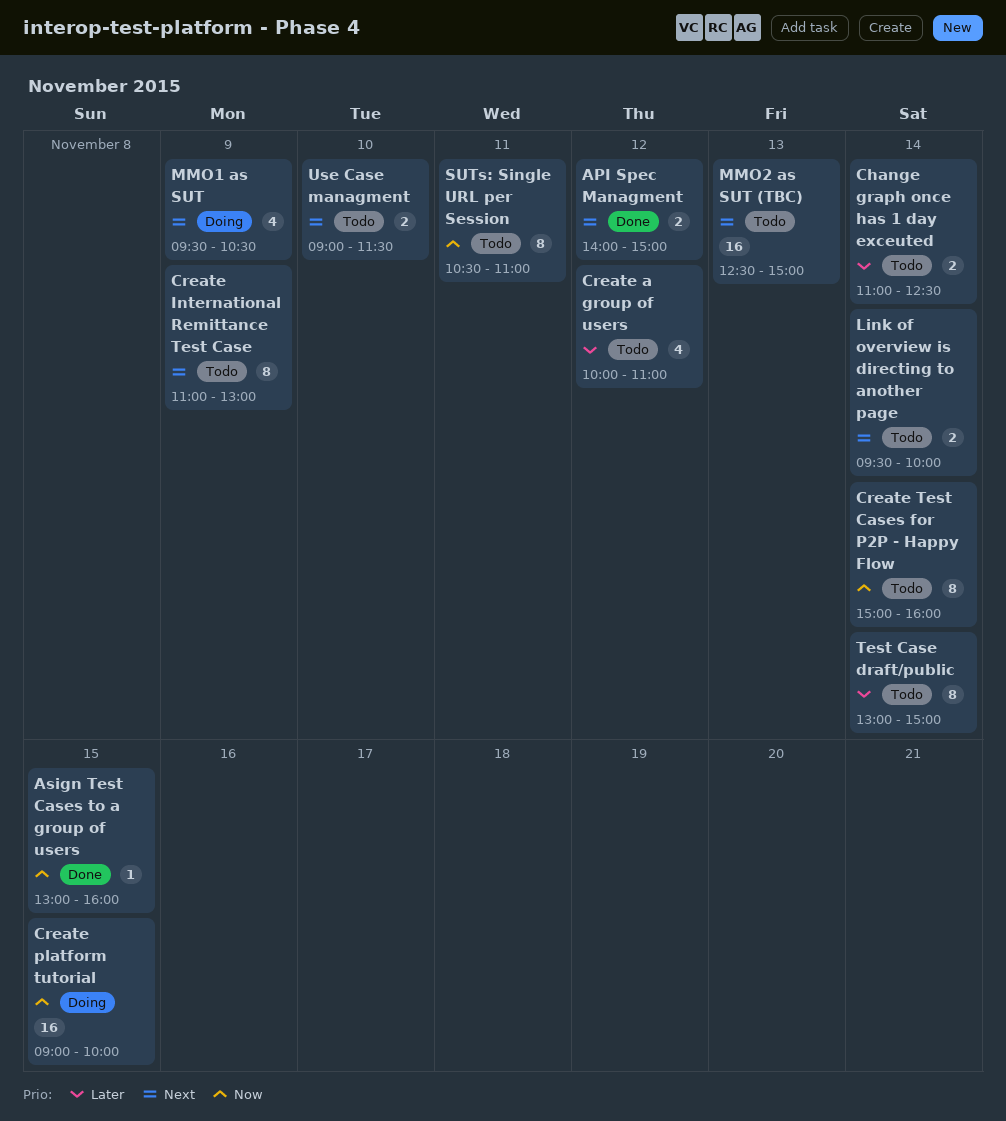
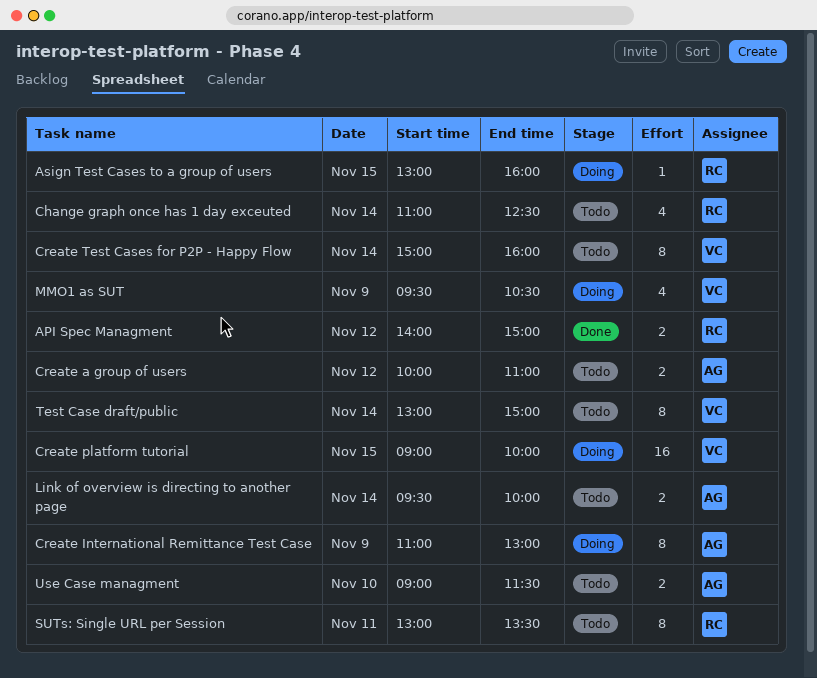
Asign Test Cases to a group of users, status: Done -> Doing
Change graph once has 1 day exceuted, estimate: 2 -> 4
Create a group of users, estimate: 4 -> 2
Create International Remittance Test Case, status: Todo -> Doing
MMO2 as SUT (TBC): present -> none
SUTs: Single URL per Session, begins: 10:30 -> 13:00
SUTs: Single URL per Session, ends: 11:00 -> 13:30

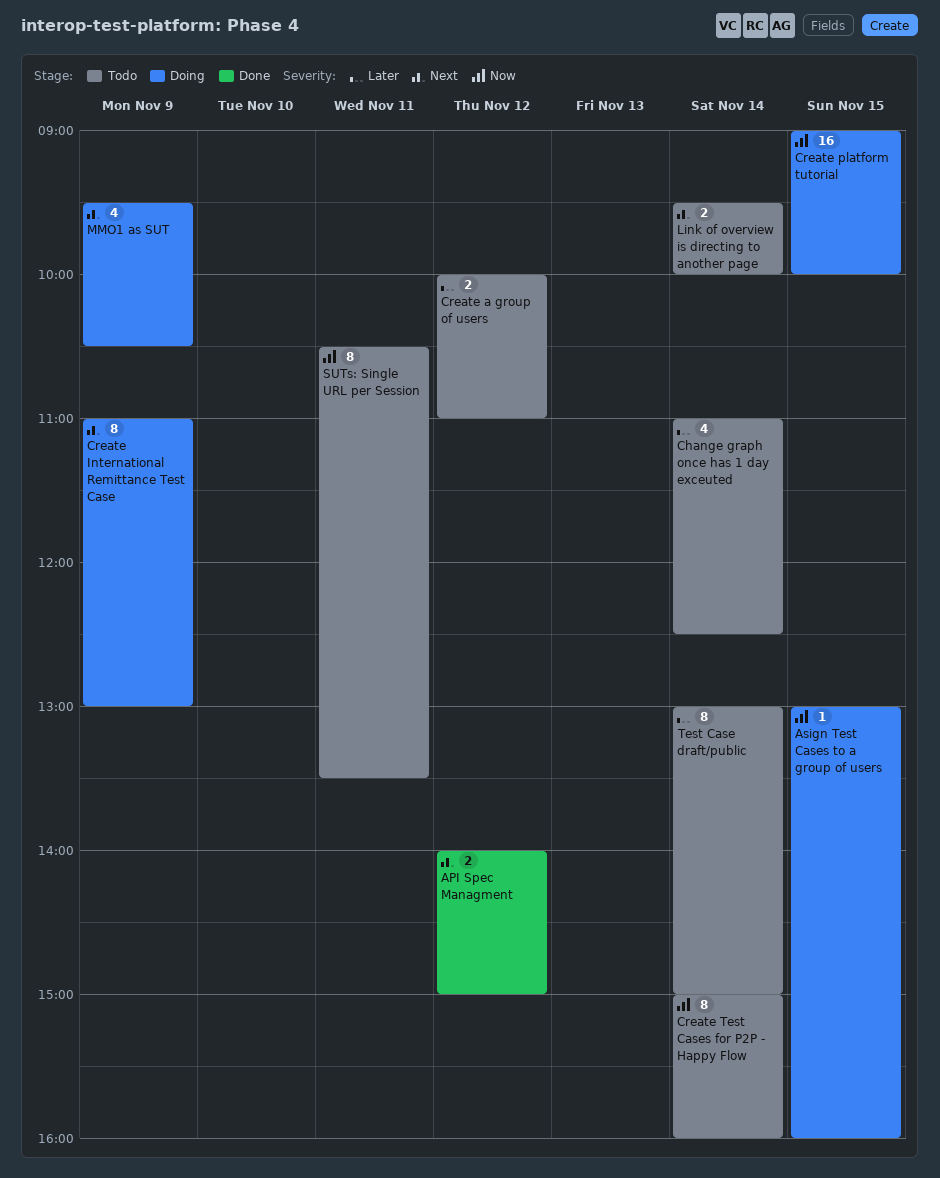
SUTs: Single URL per Session, begins: 13:00 -> 10:30
Use Case managment: present -> none

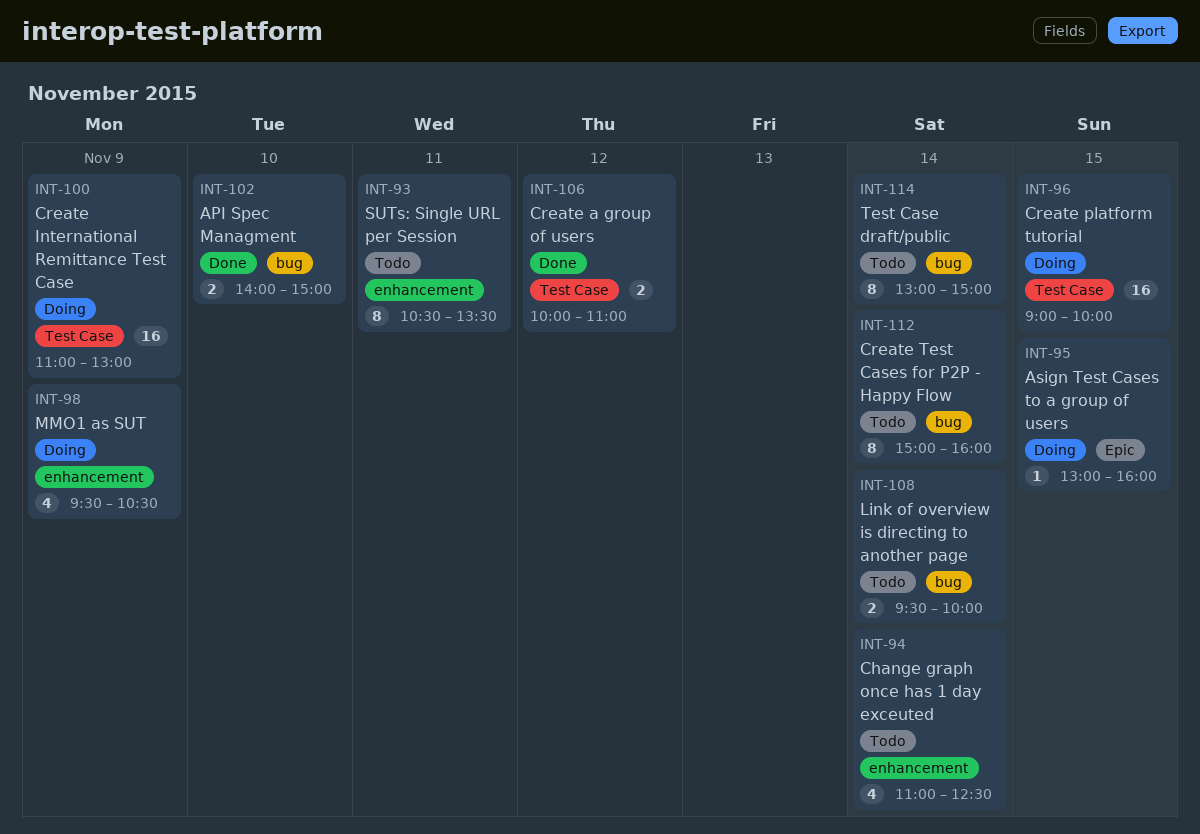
API Spec Managment, day: Nov 12 -> Nov 10
Create a group of users, status: Todo -> Done
Create International Remittance Test Case, estimate: 8 -> 16

